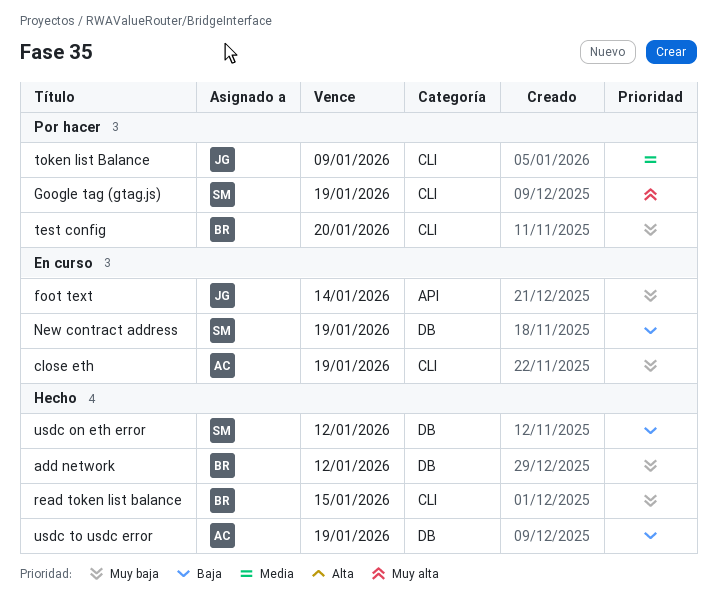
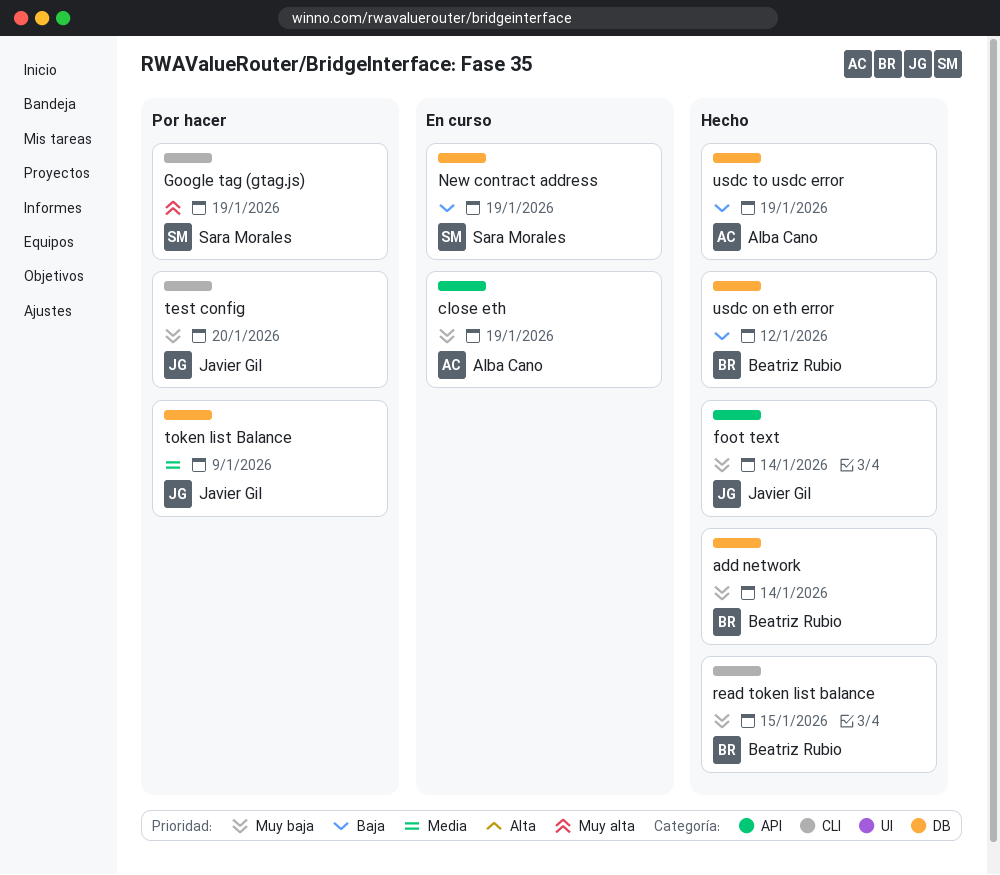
add network, due: Jan 12 -> Jan 14
close eth, label: CLI -> API
foot text, status: En curso -> Hecho
test config, owner: Beatriz Rubio -> Javier Gil
token list Balance, label: CLI -> DB
usdc on eth error, owner: Sara Morales -> Beatriz Rubio

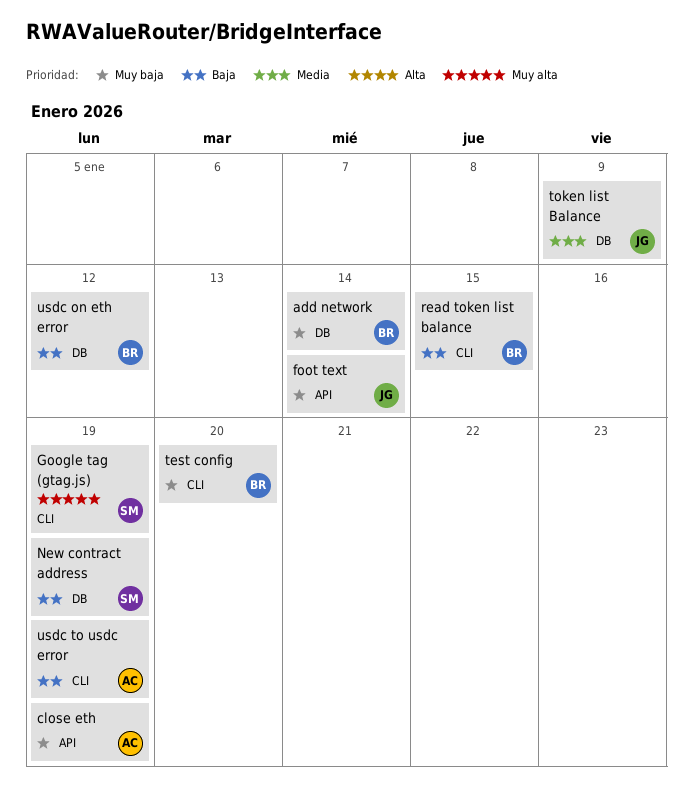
read token list balance, priority: Muy baja -> Baja
test config, owner: Javier Gil -> Beatriz Rubio
usdc to usdc error, label: DB -> CLI

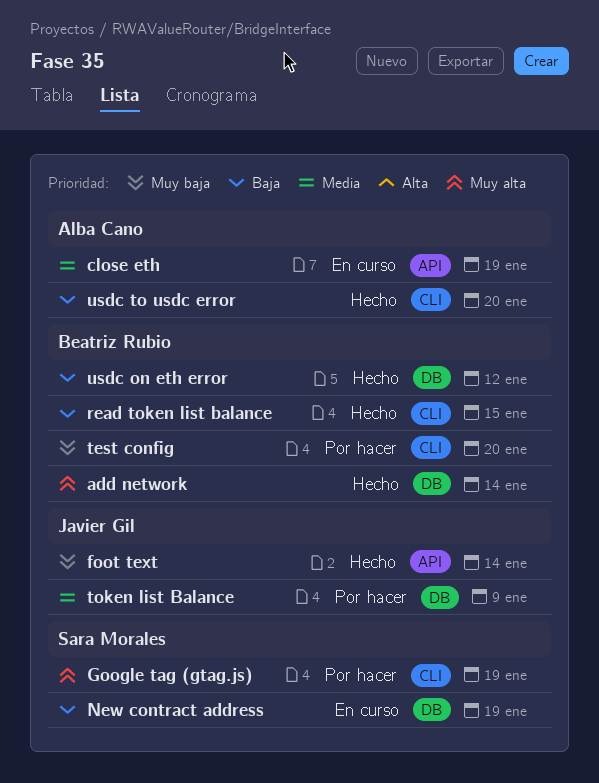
add network, priority: Muy baja -> Muy alta
close eth, priority: Muy baja -> Media
usdc to usdc error, due: Jan 19 -> Jan 20

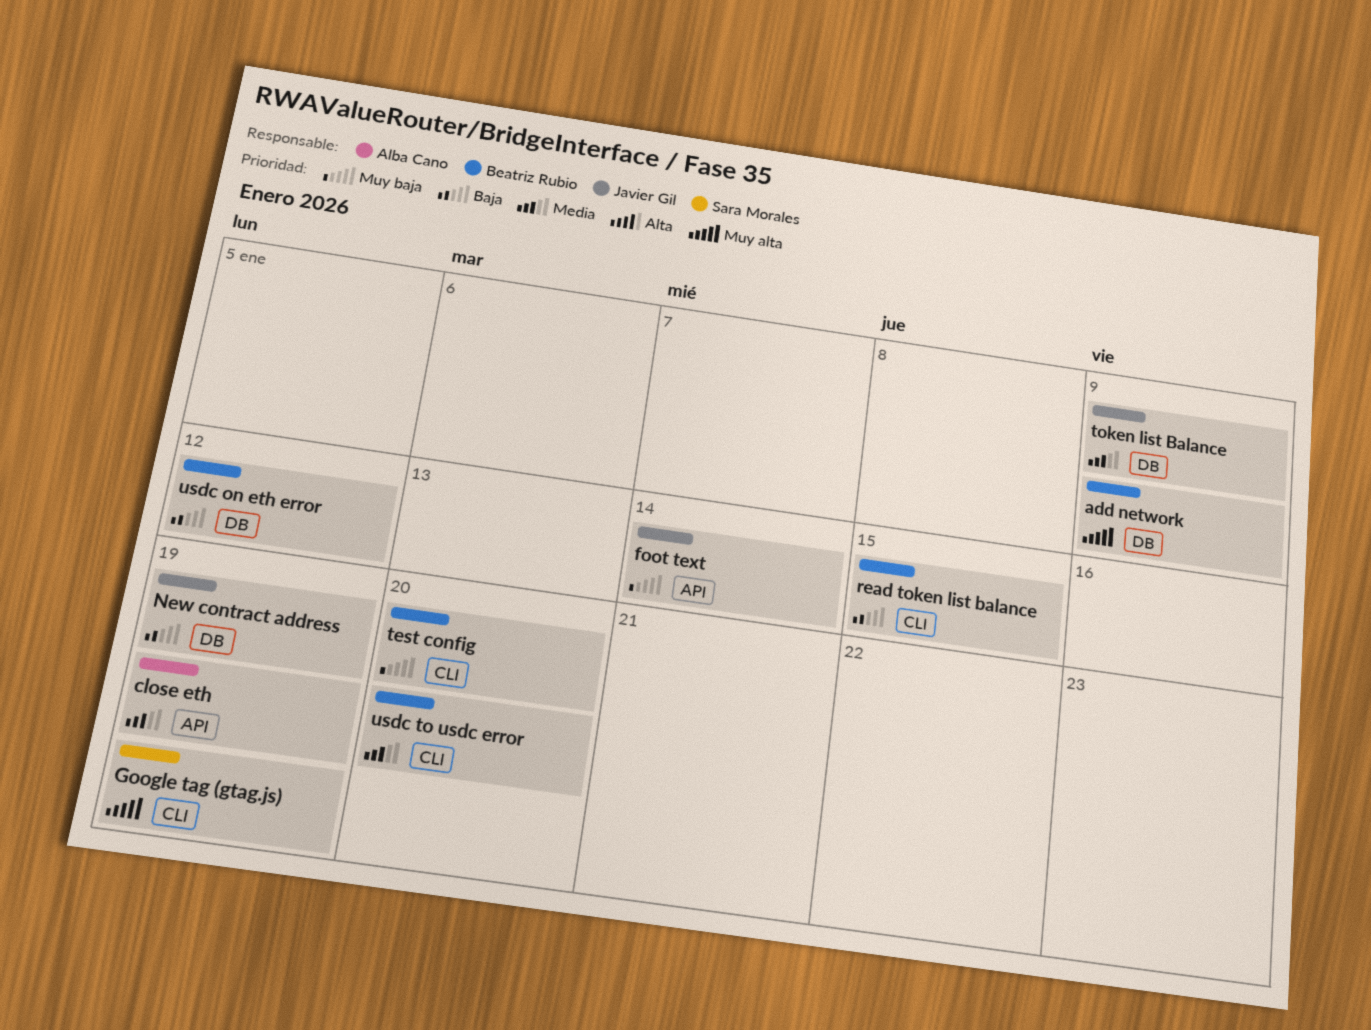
add network, due: Jan 14 -> Jan 9
New contract address, owner: Sara Morales -> Javier Gil
usdc to usdc error, owner: Alba Cano -> Beatriz Rubio
usdc to usdc error, priority: Baja -> Media

